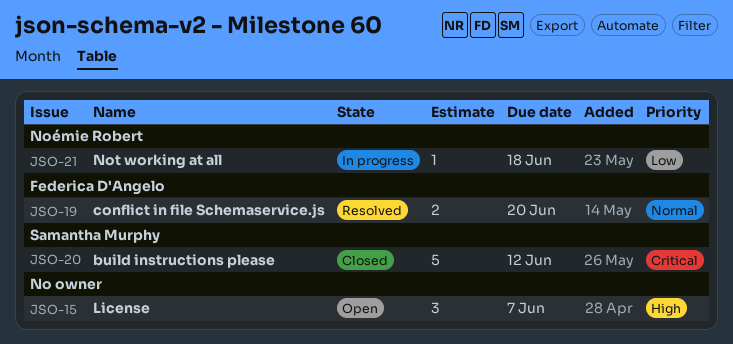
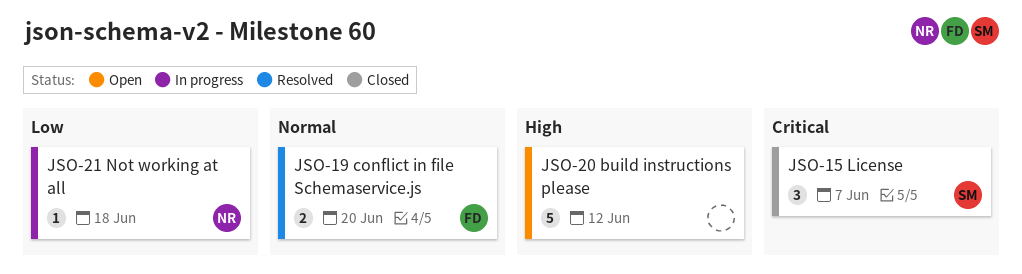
JSO-15, status: Open -> Closed
JSO-15, owner: none -> Samantha Murphy
JSO-15, priority: High -> Critical
JSO-20, status: Closed -> Open
JSO-20, owner: Samantha Murphy -> none
JSO-20, priority: Critical -> High

